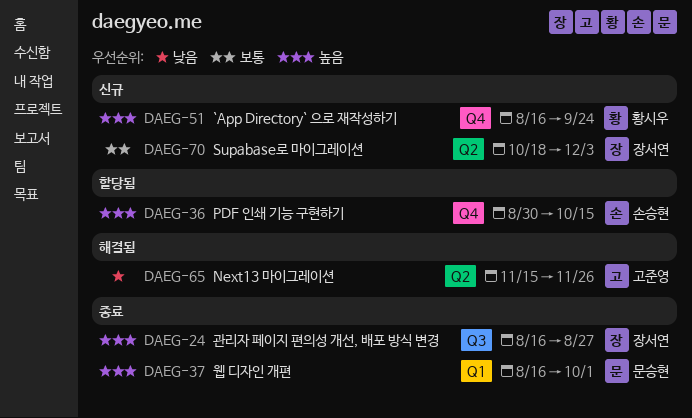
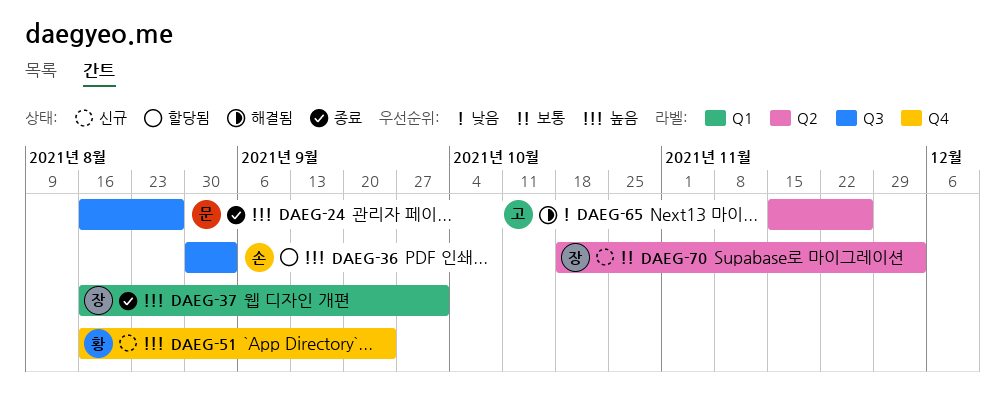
DAEG-24, owner: 장서연 -> 문승현
DAEG-36, label: Q4 -> Q3
DAEG-36, due: Oct 15 -> Sep 3
DAEG-37, owner: 문승현 -> 장서연

